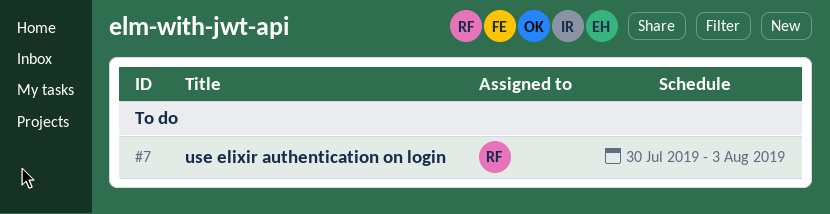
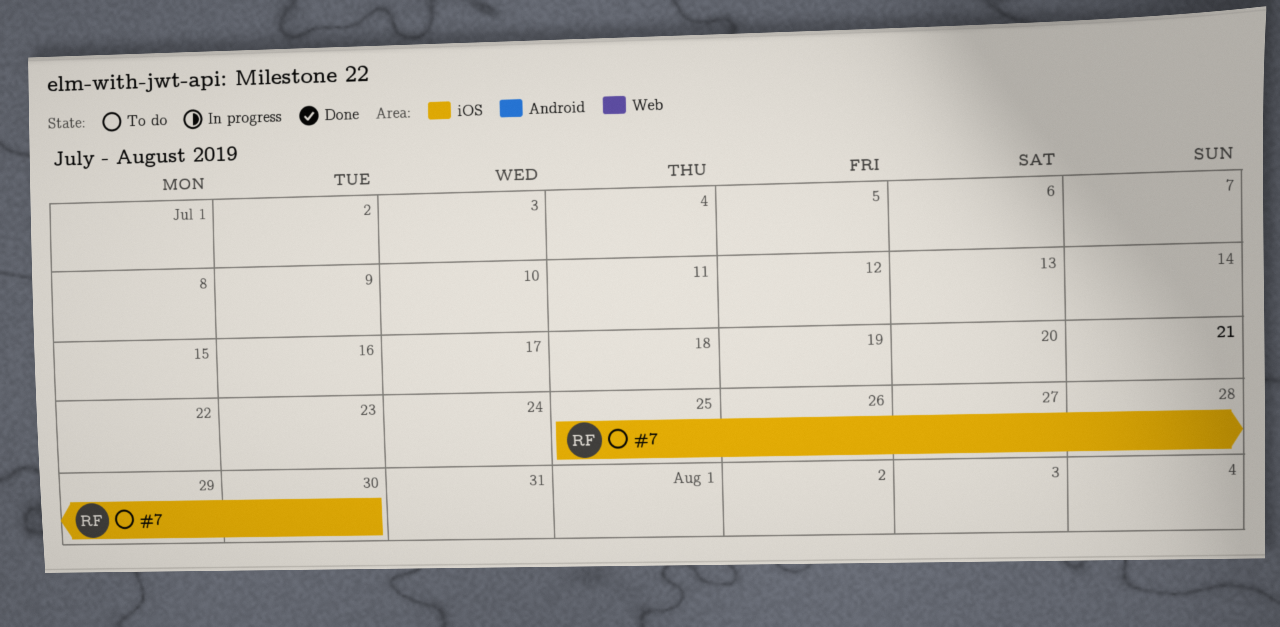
#7, start: Jul 30 -> Jul 25
#7, due: Aug 3 -> Jul 30

